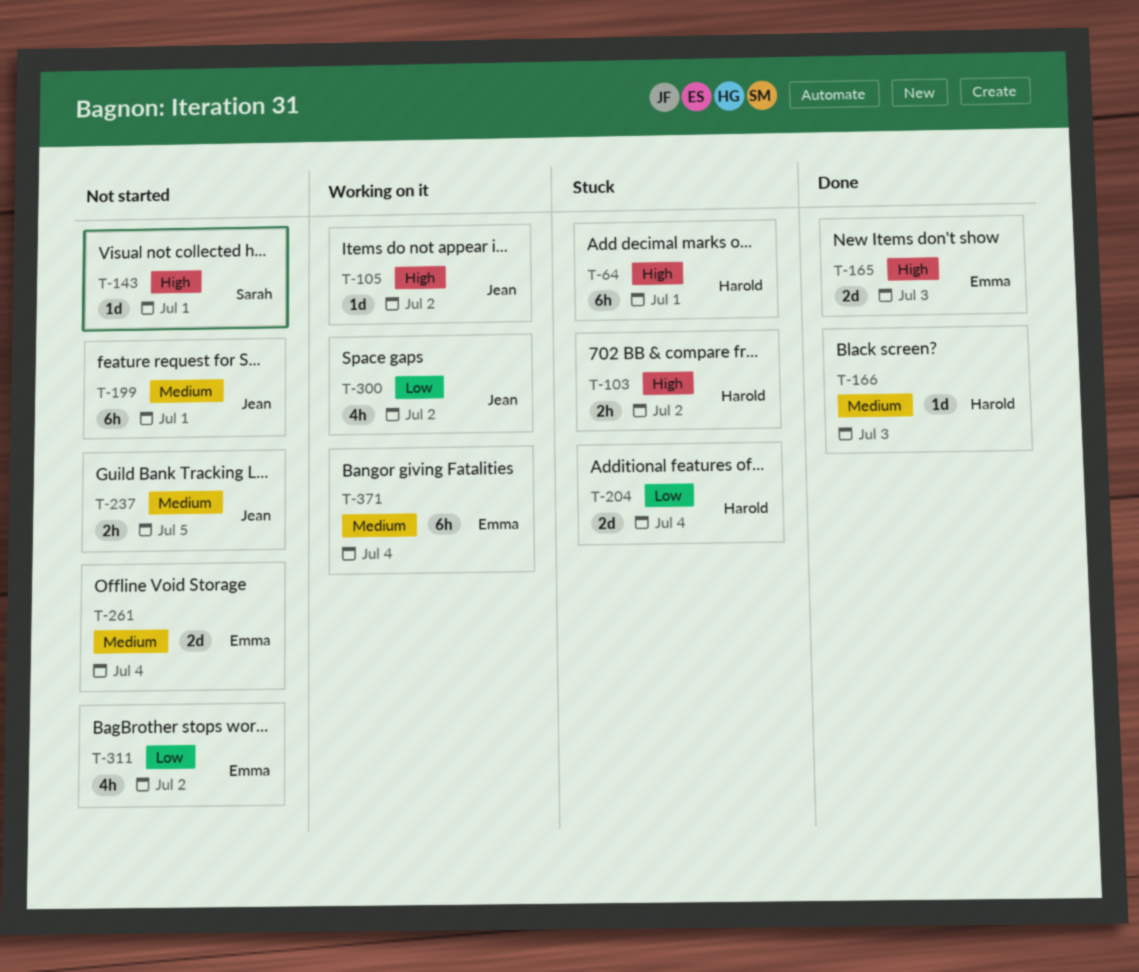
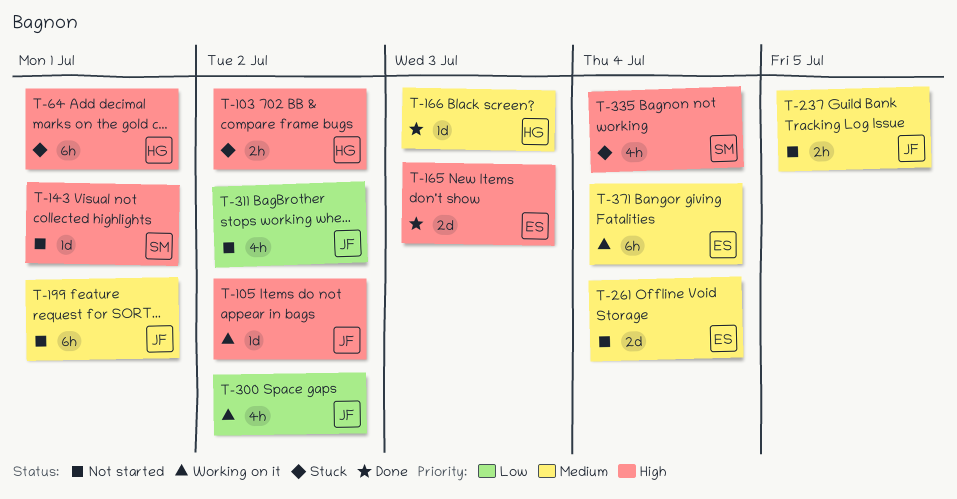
T-204: present -> none
T-311, owner: Emma -> Jean
T-335: none -> present

